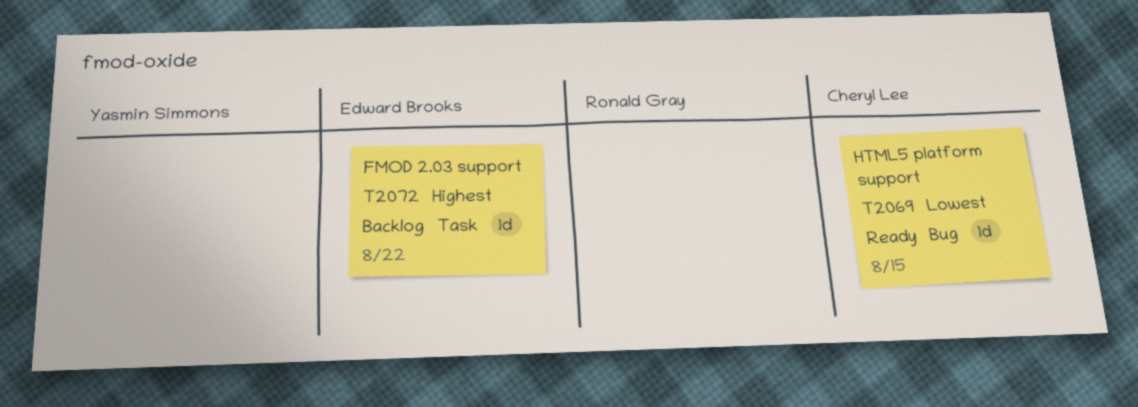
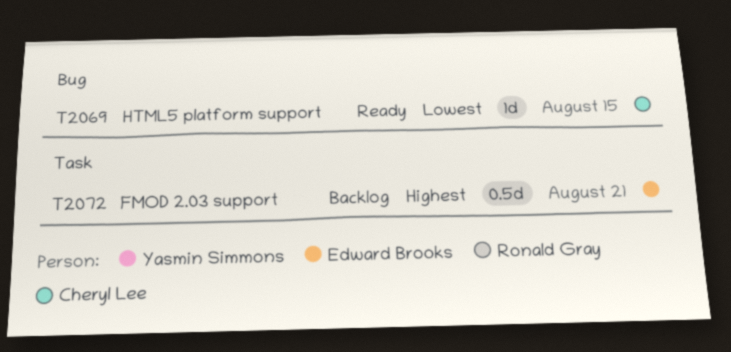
T2072, estimate: 1d -> 0.5d
T2072, due: Aug 22 -> Aug 21

